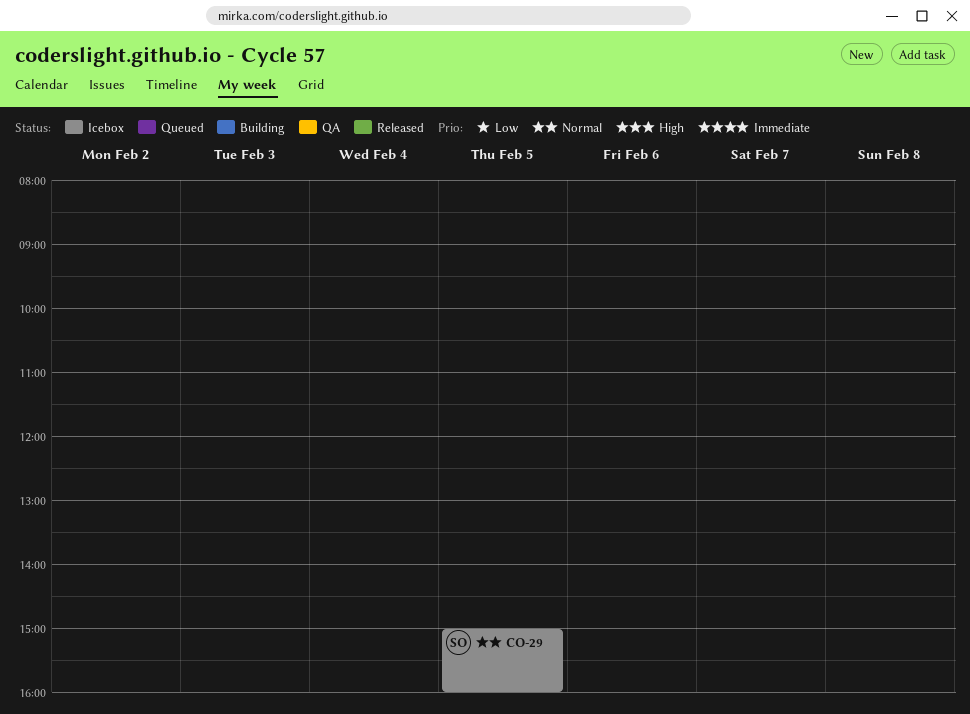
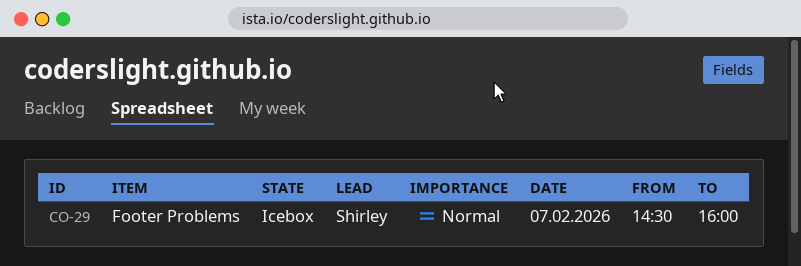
CO-29, day: Feb 5 -> Feb 7
CO-29, begins: 15:00 -> 14:30

